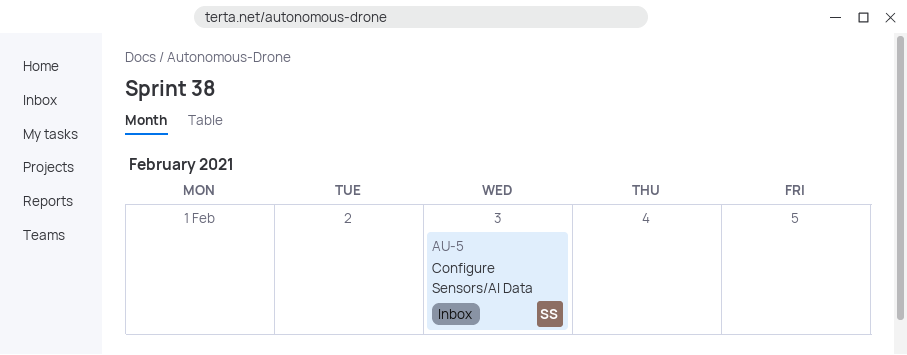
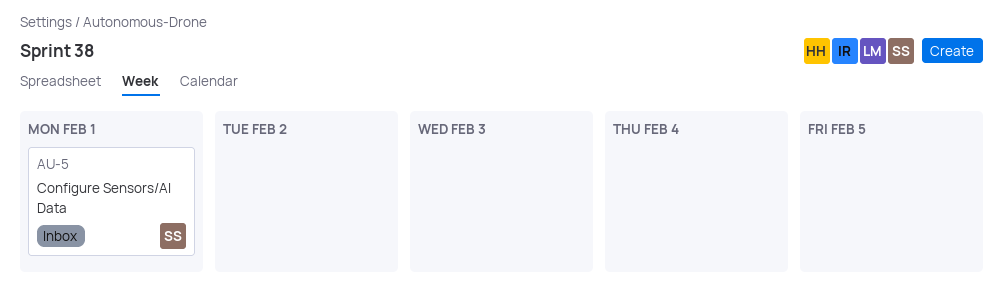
AU-5, due: Feb 3 -> Feb 1

